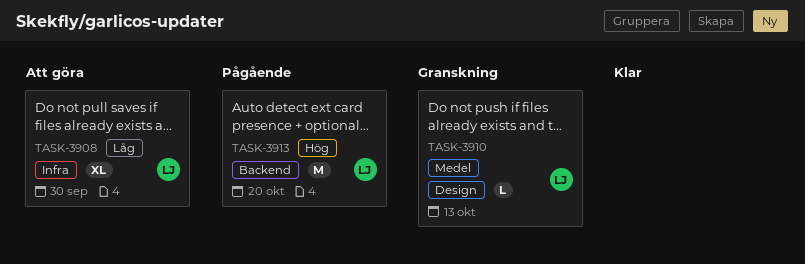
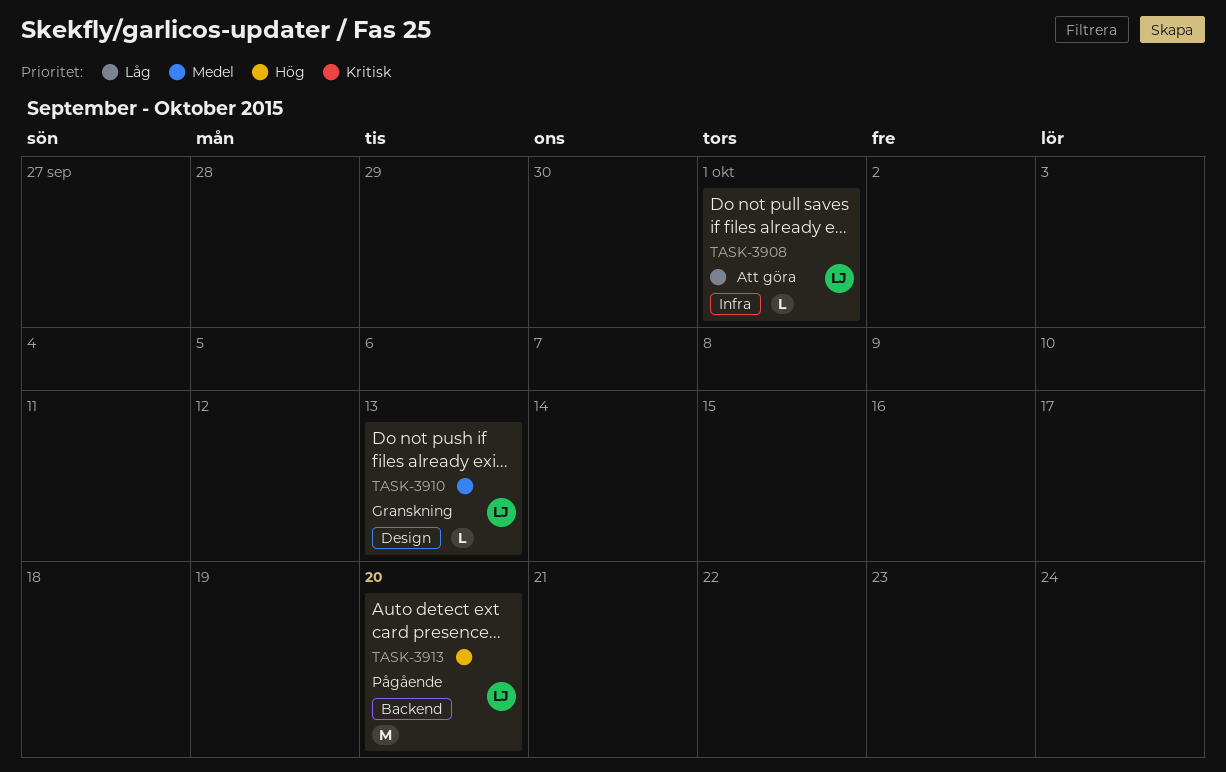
TASK-3908, estimate: XL -> L
TASK-3908, due: Sep 30 -> Oct 1

